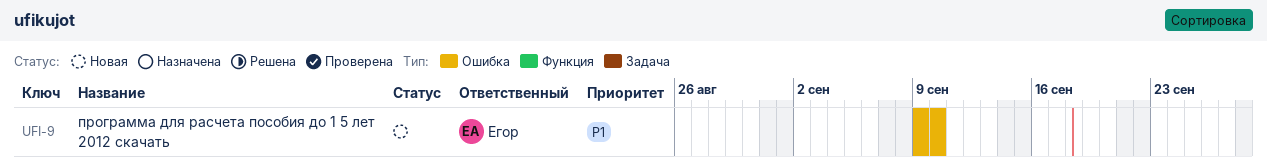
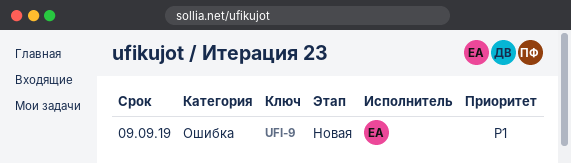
UFI-9, due: Sep 10 -> Sep 9

